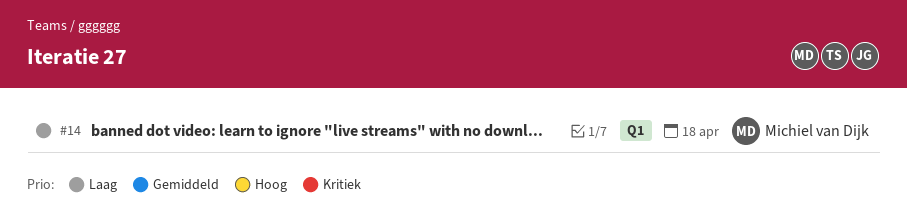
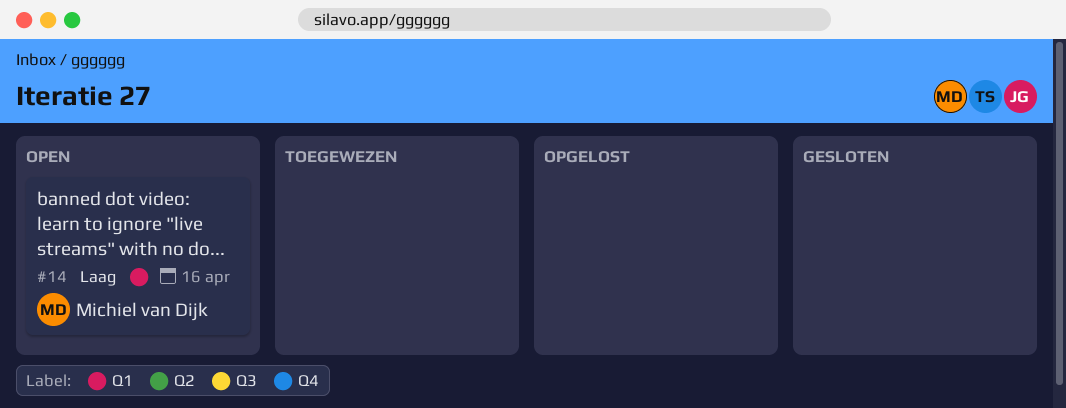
#14, due: Apr 18 -> Apr 16

